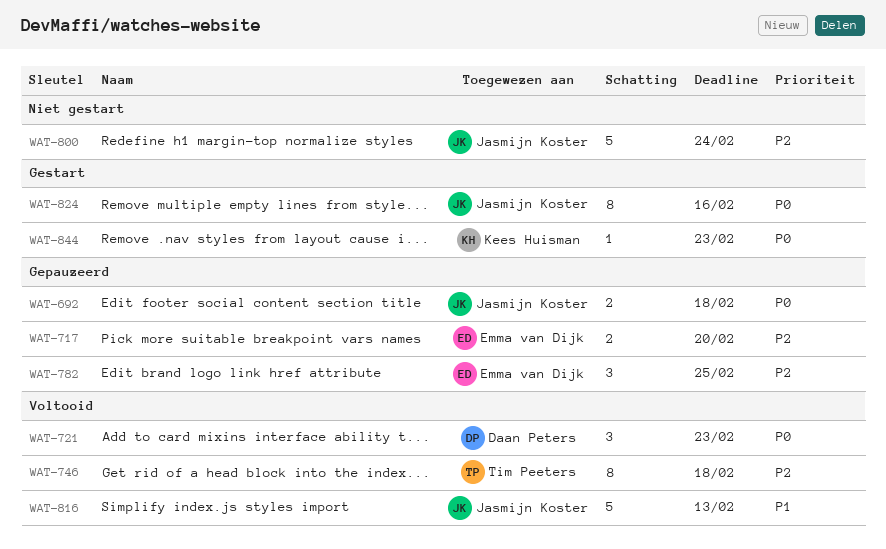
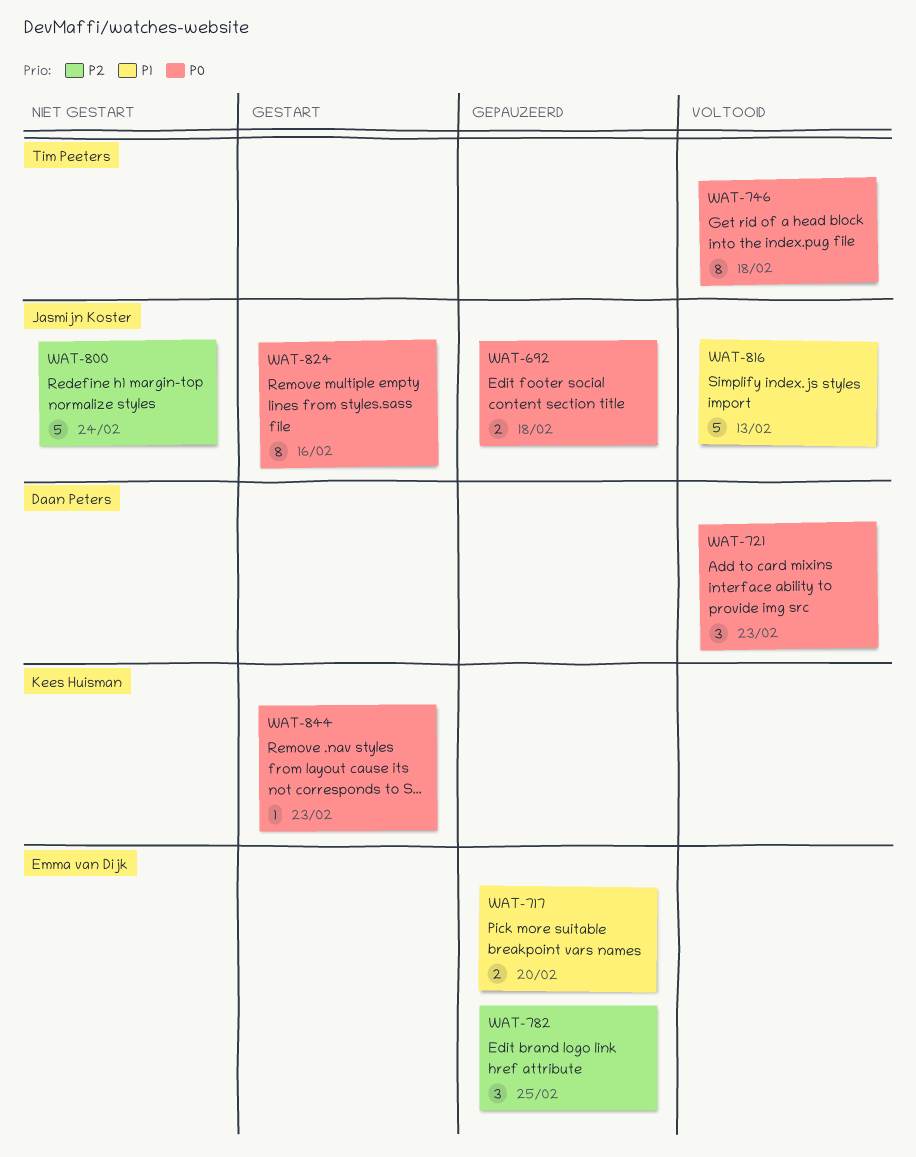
WAT-717, priority: P2 -> P1
WAT-746, priority: P2 -> P0

